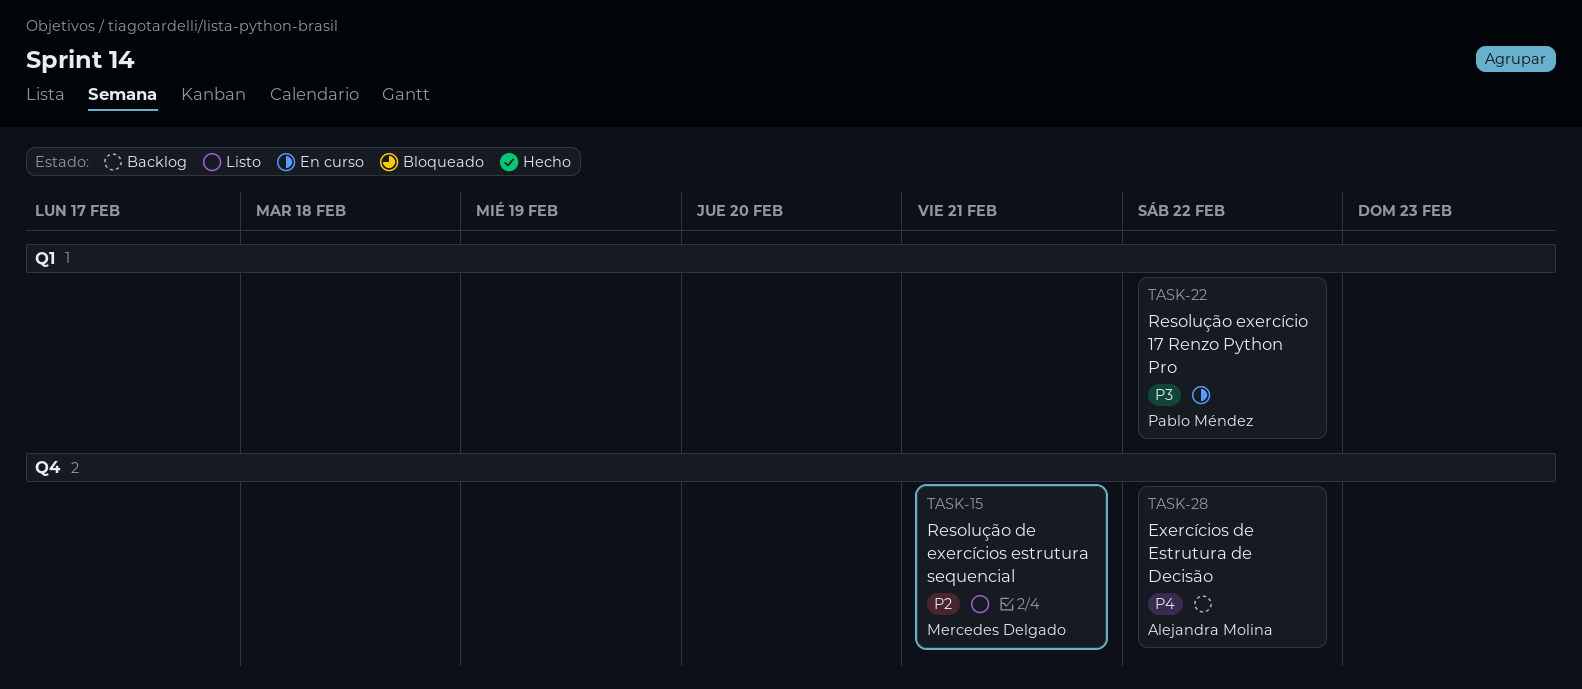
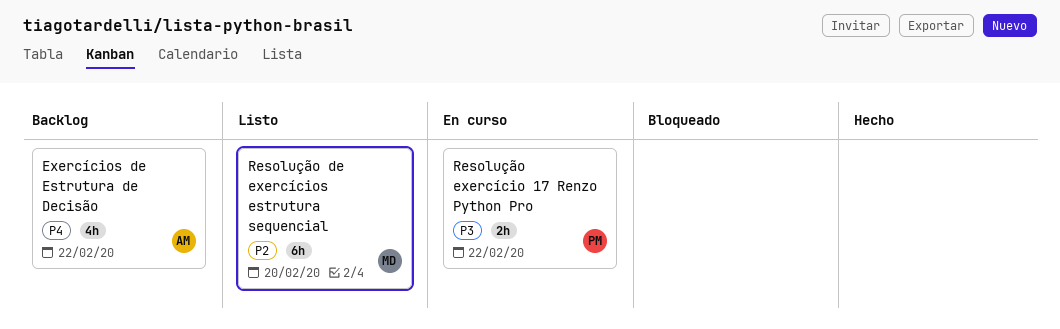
Resolução de exercícios estrutura sequencial, due: Feb 21 -> Feb 20

